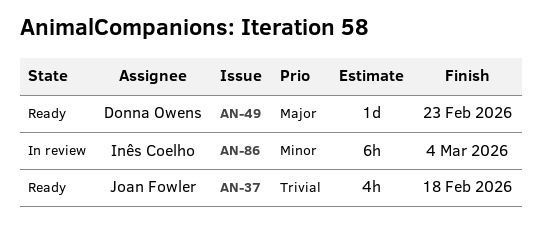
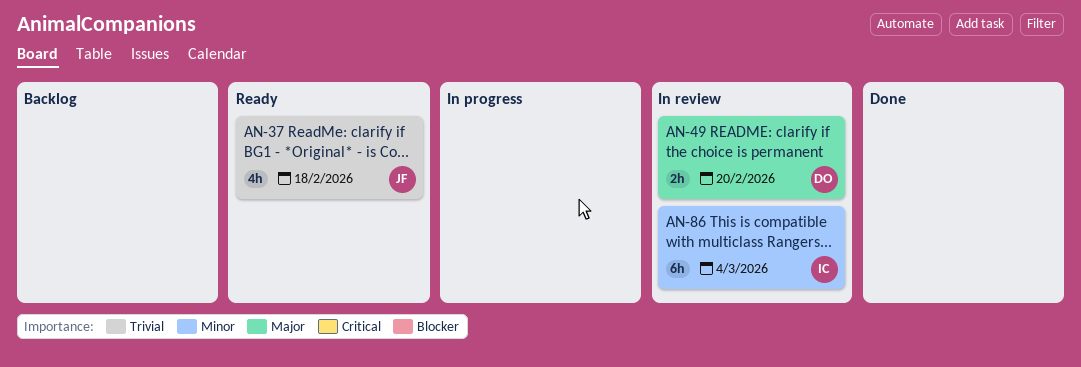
AN-49, status: Ready -> In review
AN-49, estimate: 1d -> 2h
AN-49, due: Feb 23 -> Feb 20

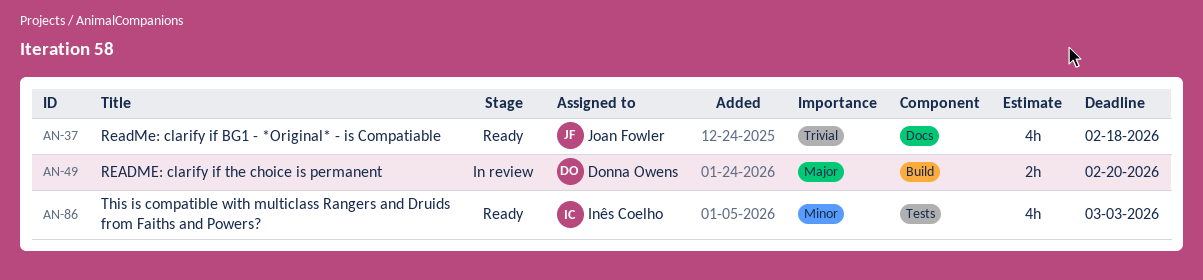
AN-86, status: In review -> Ready
AN-86, estimate: 6h -> 4h
AN-86, due: Mar 4 -> Mar 3

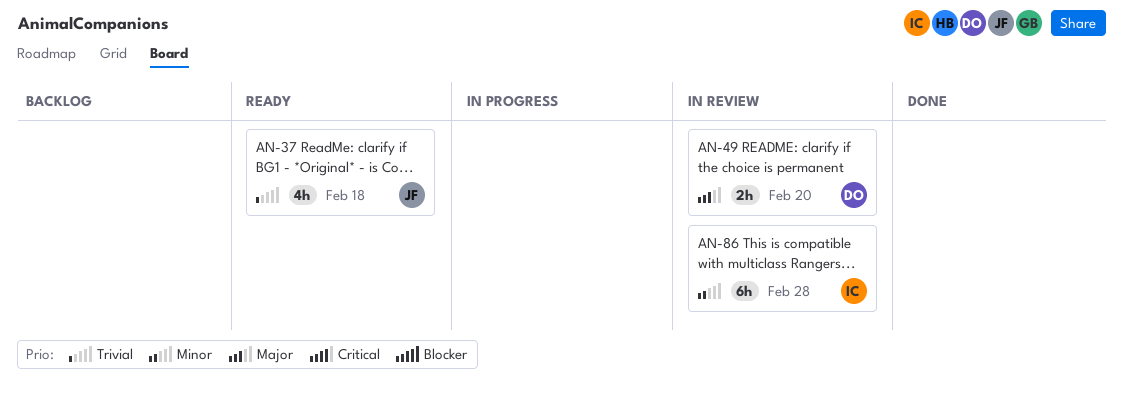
AN-86, status: Ready -> In review
AN-86, estimate: 4h -> 6h
AN-86, due: Mar 3 -> Feb 28

